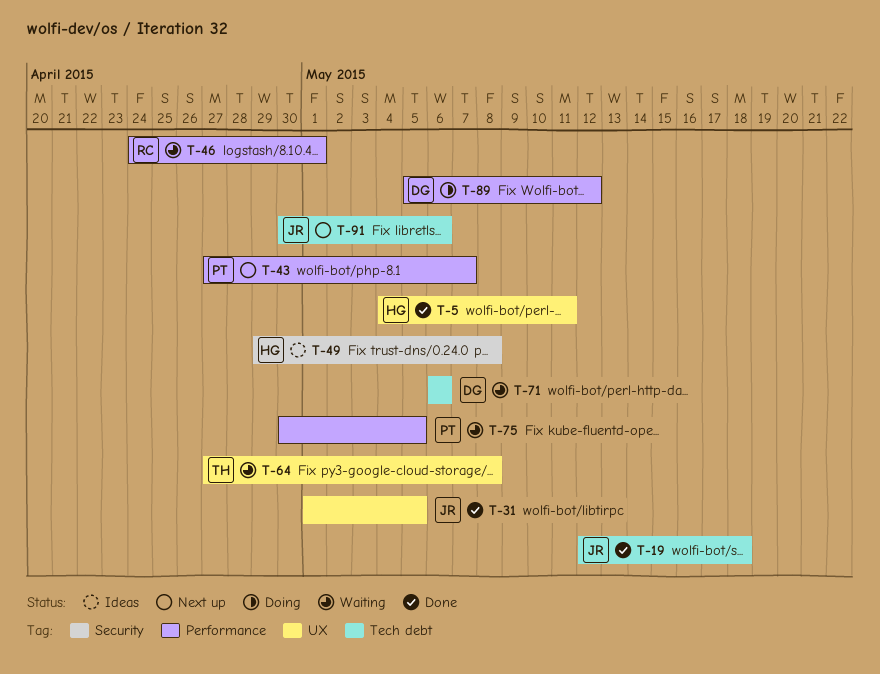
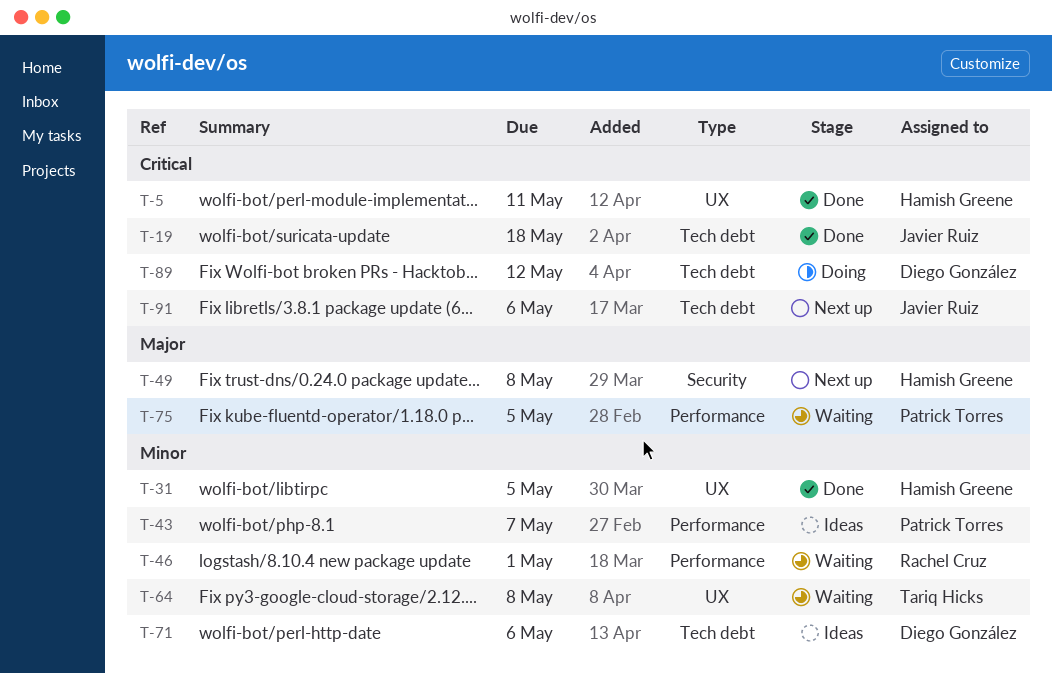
T-31, owner: Javier Ruiz -> Hamish Greene
T-43, status: Next up -> Ideas
T-49, status: Ideas -> Next up
T-71, status: Waiting -> Ideas
T-89, label: Performance -> Tech debt

